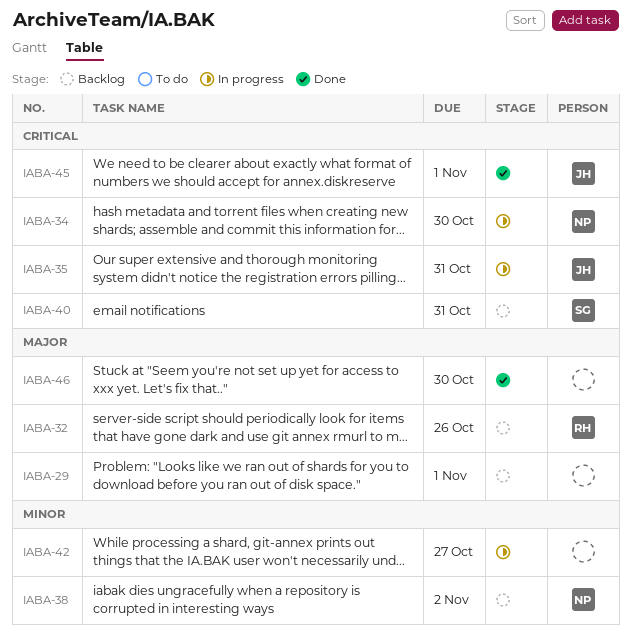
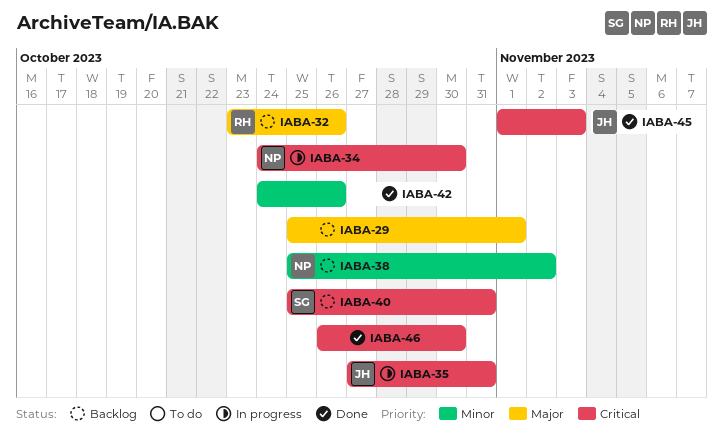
IABA-42, status: In progress -> Done
IABA-42, due: Oct 27 -> Oct 26
IABA-45, due: Nov 1 -> Nov 3
IABA-46, priority: Major -> Critical

